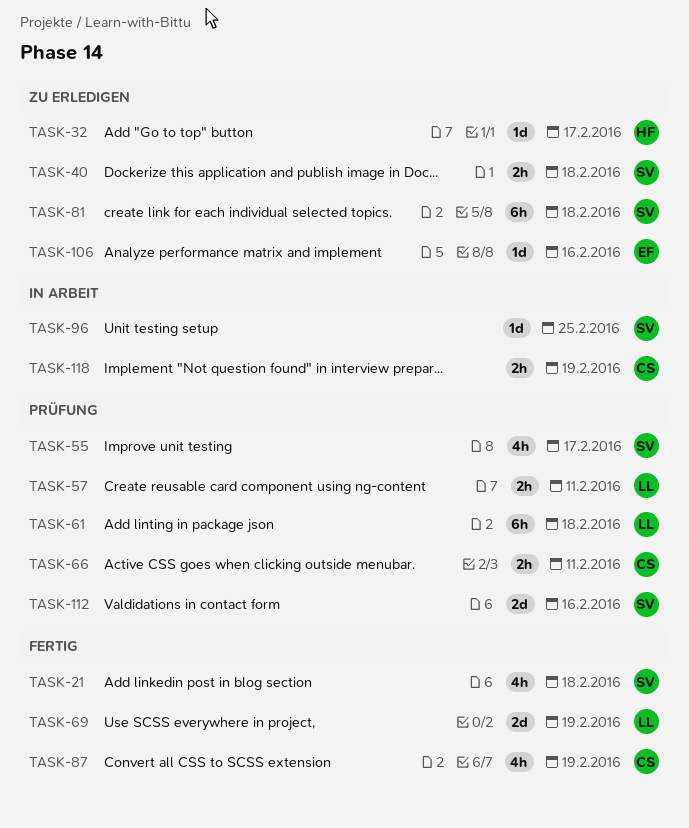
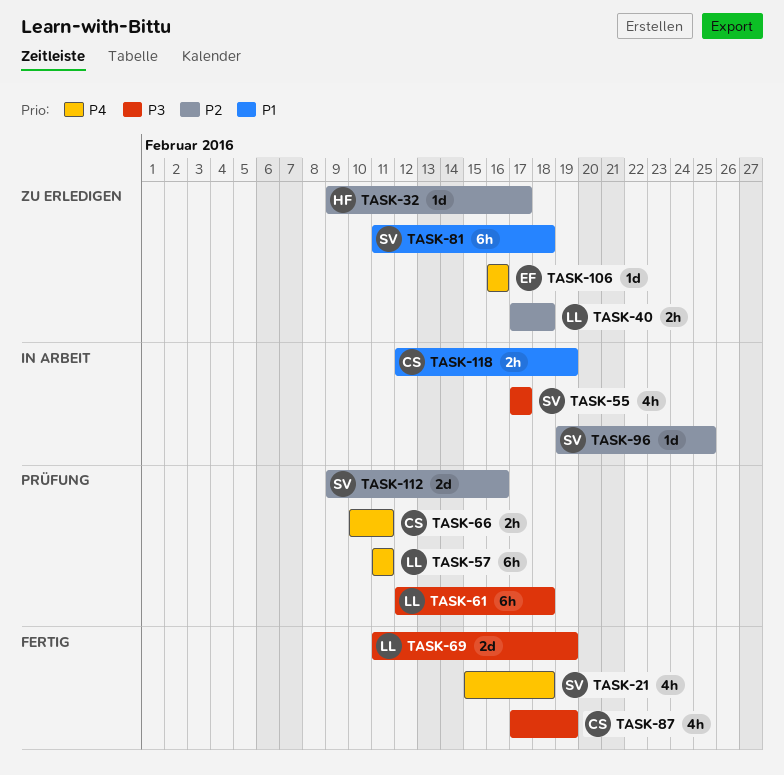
TASK-40, owner: SV -> LL
TASK-55, status: Prüfung -> In Arbeit
TASK-57, estimate: 2h -> 6h

